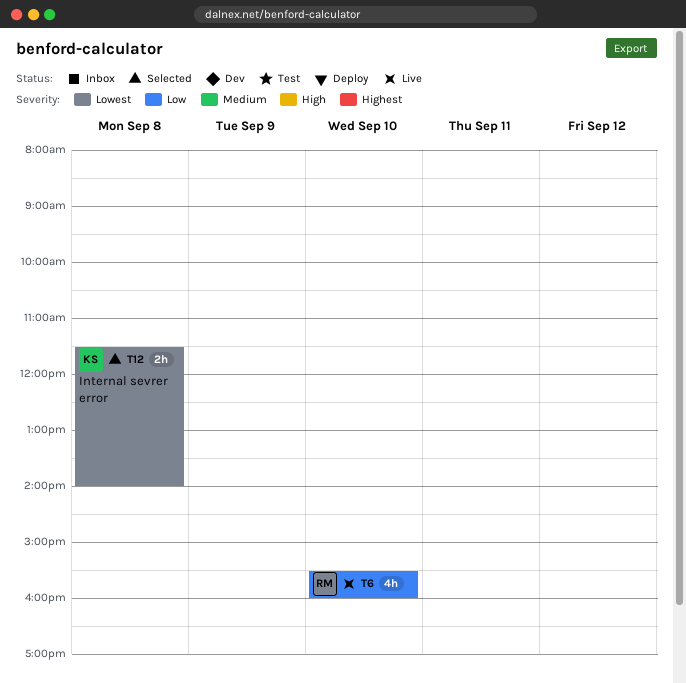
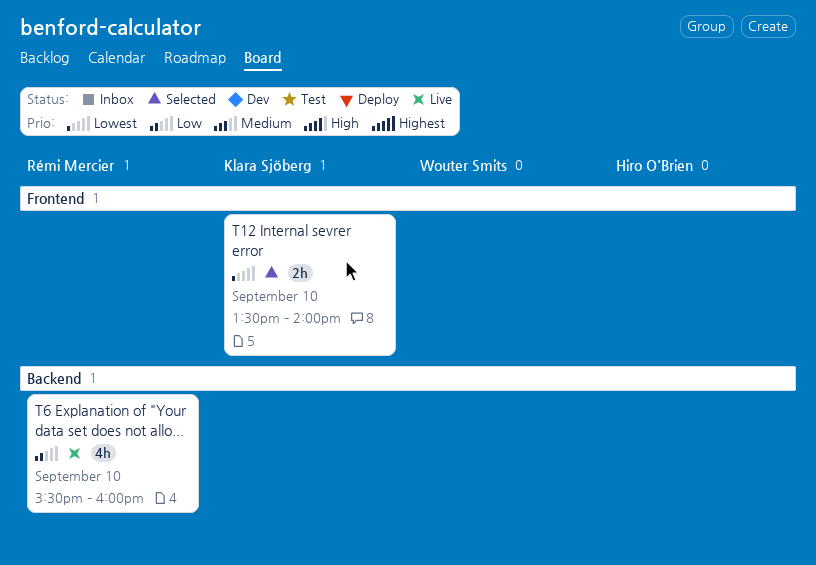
T12, day: Sep 8 -> Sep 10
T12, begins: 11:30 -> 13:30

